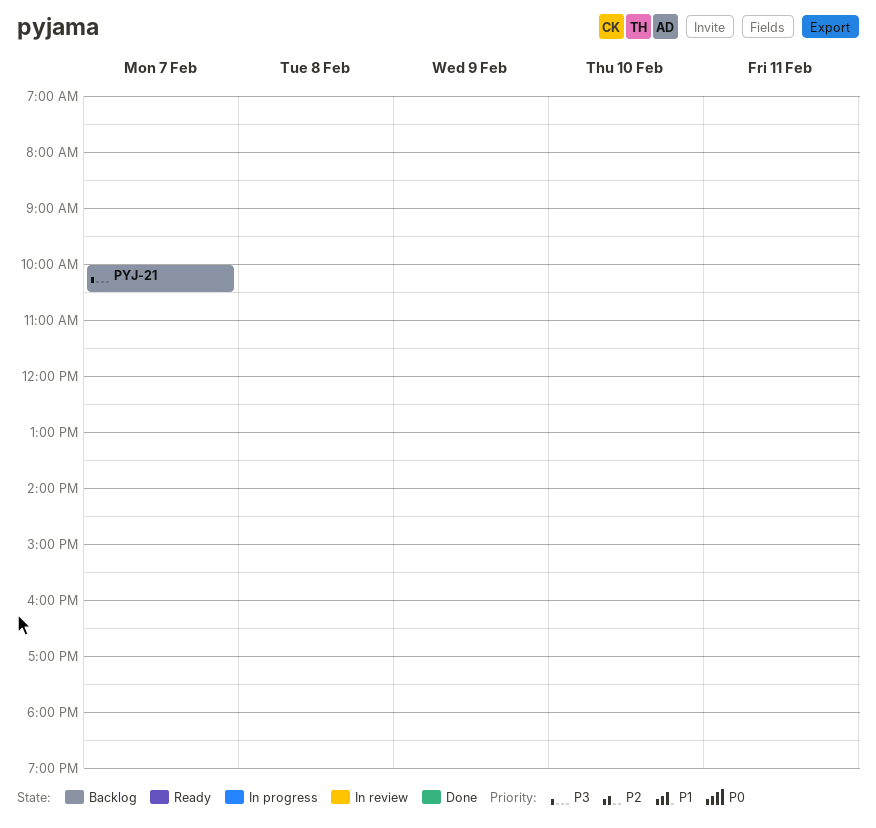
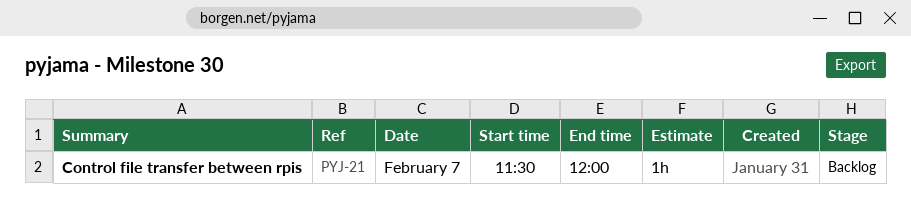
PYJ-21, begins: 10:00 -> 11:30
PYJ-21, ends: 10:30 -> 12:00

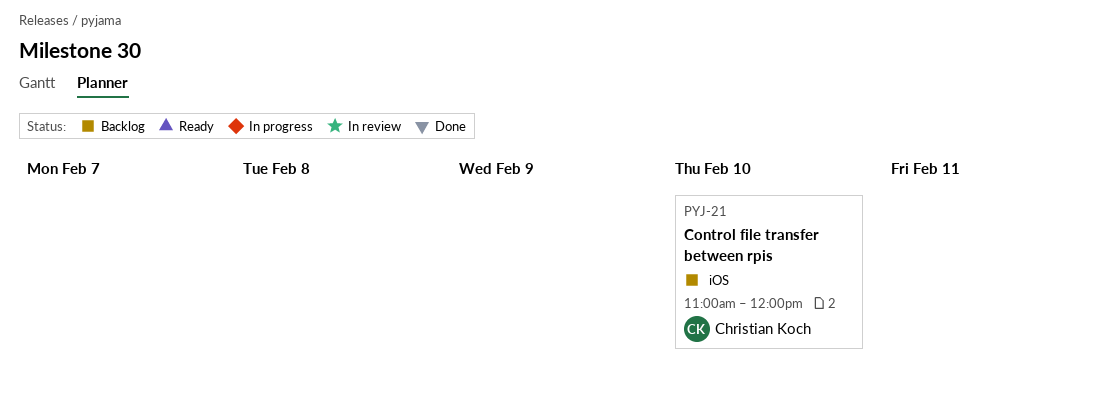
PYJ-21, day: Feb 7 -> Feb 10
PYJ-21, begins: 11:30 -> 11:00

